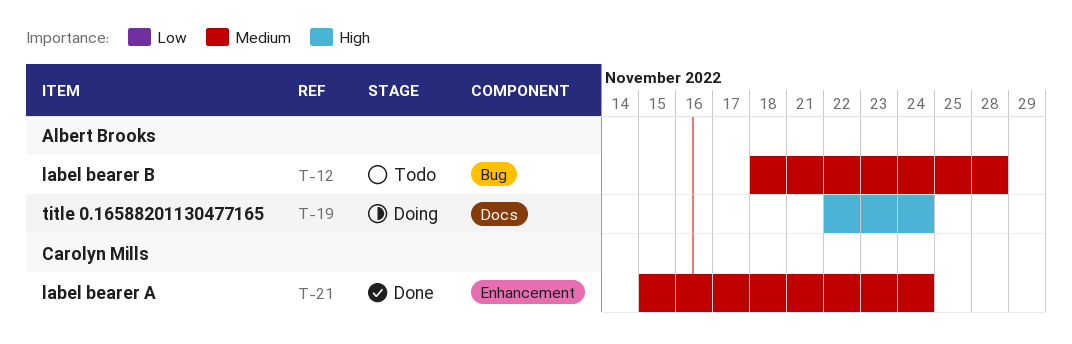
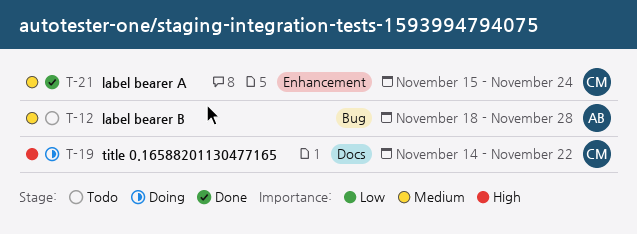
T-19, owner: Albert Brooks -> Carolyn Mills
T-19, start: Nov 22 -> Nov 14
T-19, due: Nov 24 -> Nov 22

